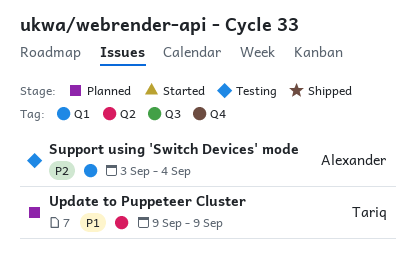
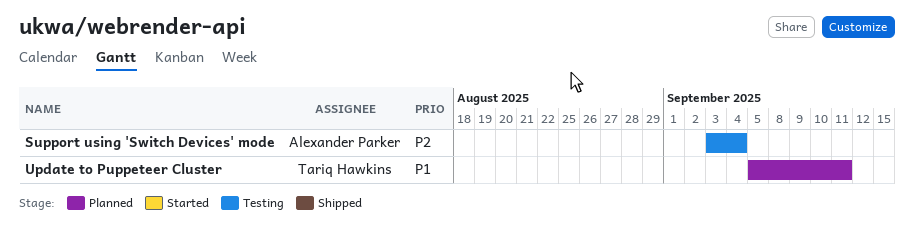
Update to Puppeteer Cluster, start: Sep 9 -> Sep 5
Update to Puppeteer Cluster, due: Sep 9 -> Sep 11

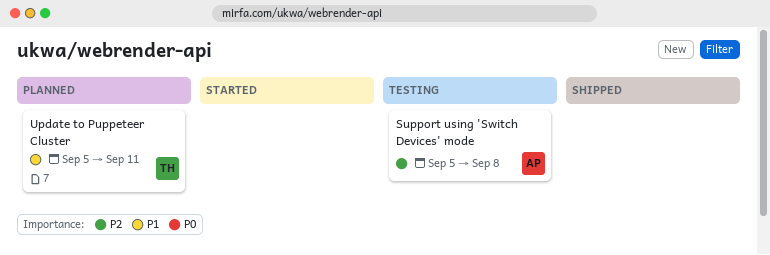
Support using 'Switch Devices' mode, start: Sep 3 -> Sep 5
Support using 'Switch Devices' mode, due: Sep 4 -> Sep 8

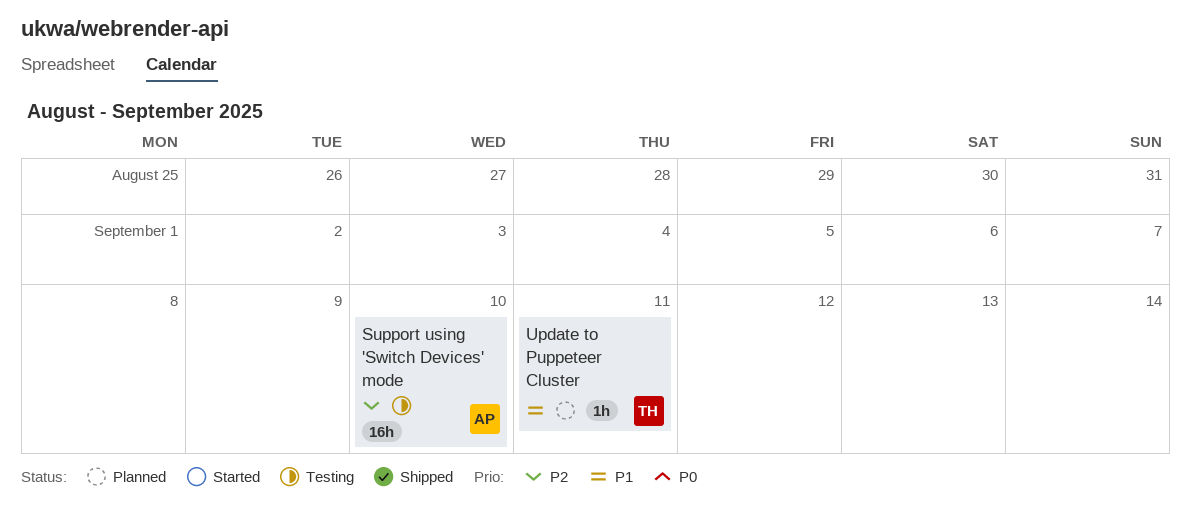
Support using 'Switch Devices' mode, due: Sep 8 -> Sep 10

